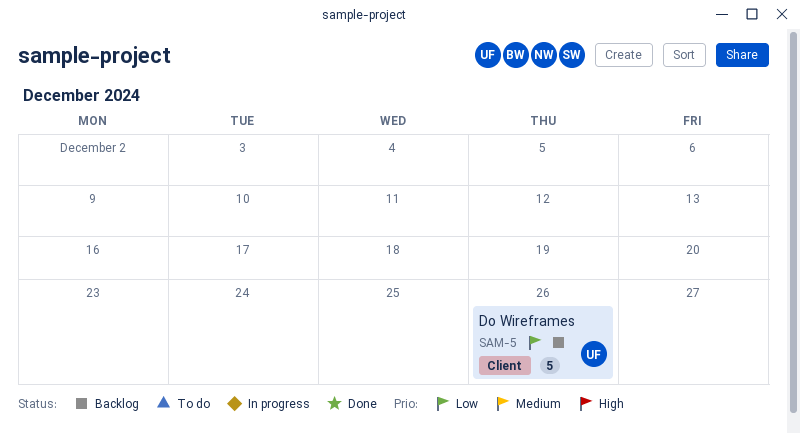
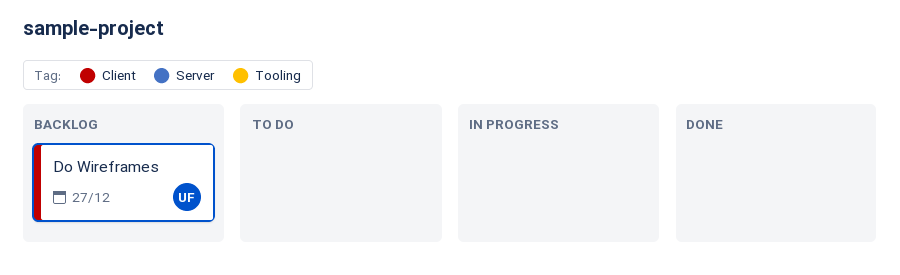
Do Wireframes, due: Dec 26 -> Dec 27

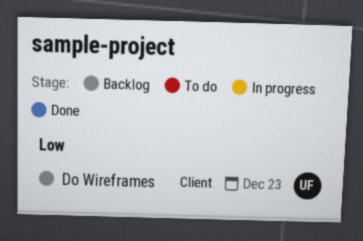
Do Wireframes, due: Dec 27 -> Dec 23

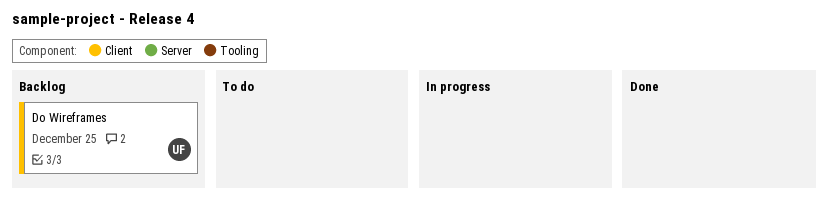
Do Wireframes, due: Dec 23 -> Dec 25

